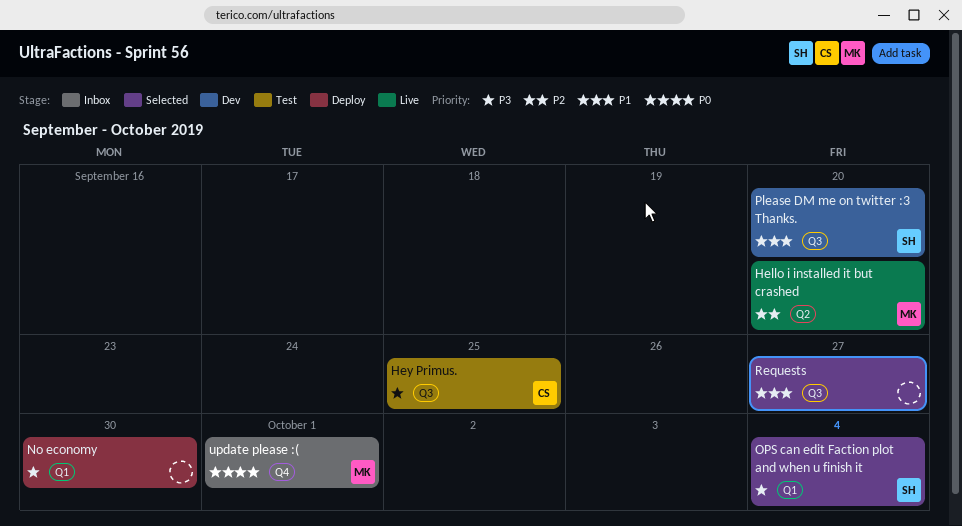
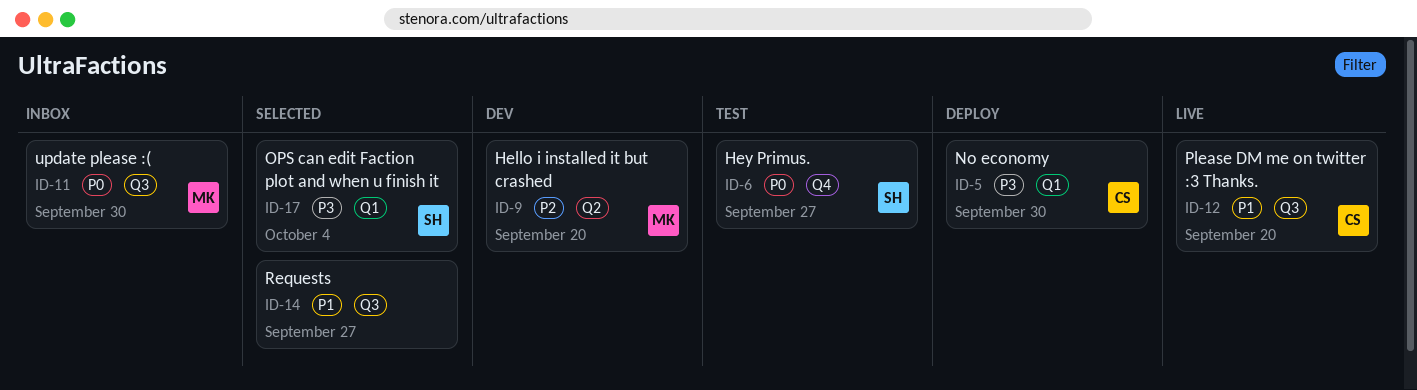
Hello i installed it but crashed, status: Live -> Dev
Hey Primus., owner: CS -> SH
Hey Primus., priority: P3 -> P0
Hey Primus., label: Q3 -> Q4
Hey Primus., due: Sep 25 -> Sep 27
No economy, owner: none -> CS
Please DM me on twitter :3 Thanks., status: Dev -> Live
Please DM me on twitter :3 Thanks., owner: SH -> CS
update please :(, label: Q4 -> Q3
update please :(, due: Oct 1 -> Sep 30

